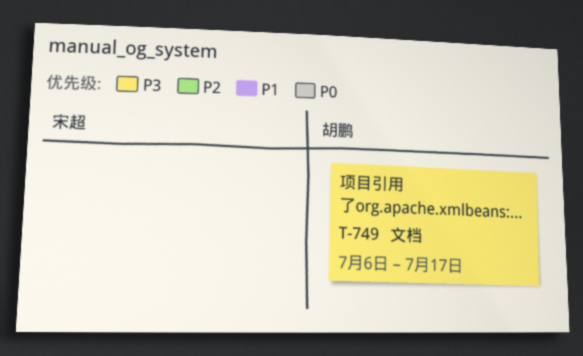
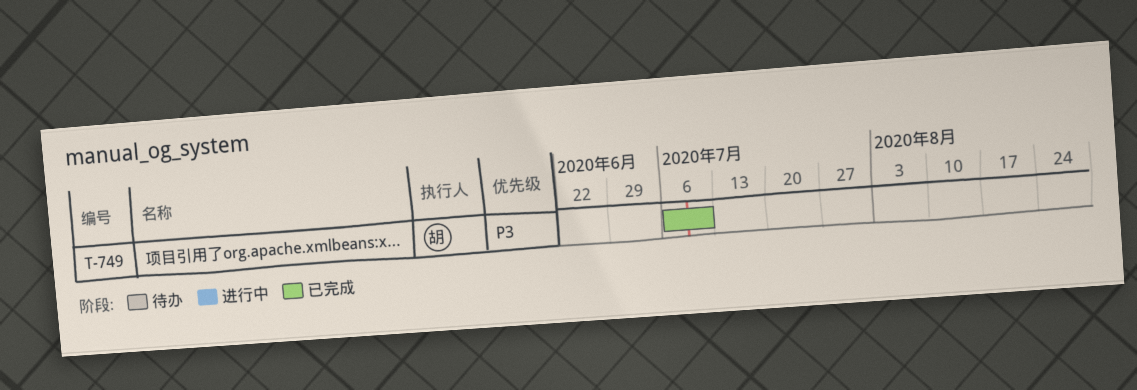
T-749, due: Jul 17 -> Jul 10

